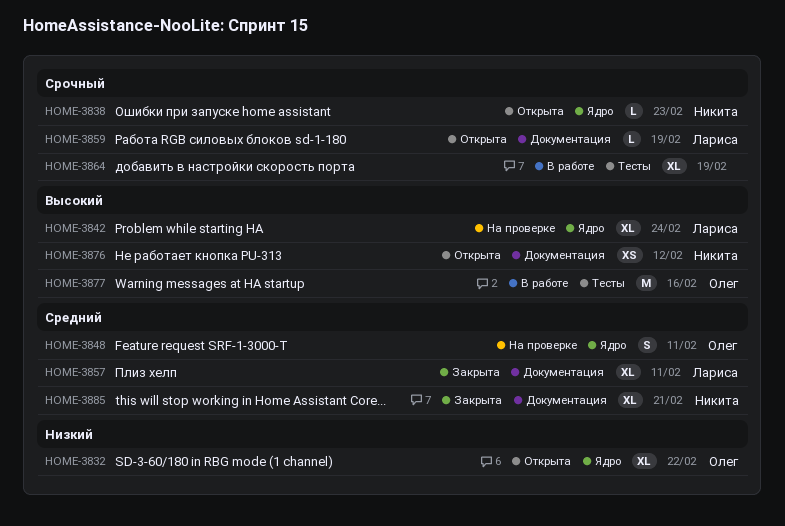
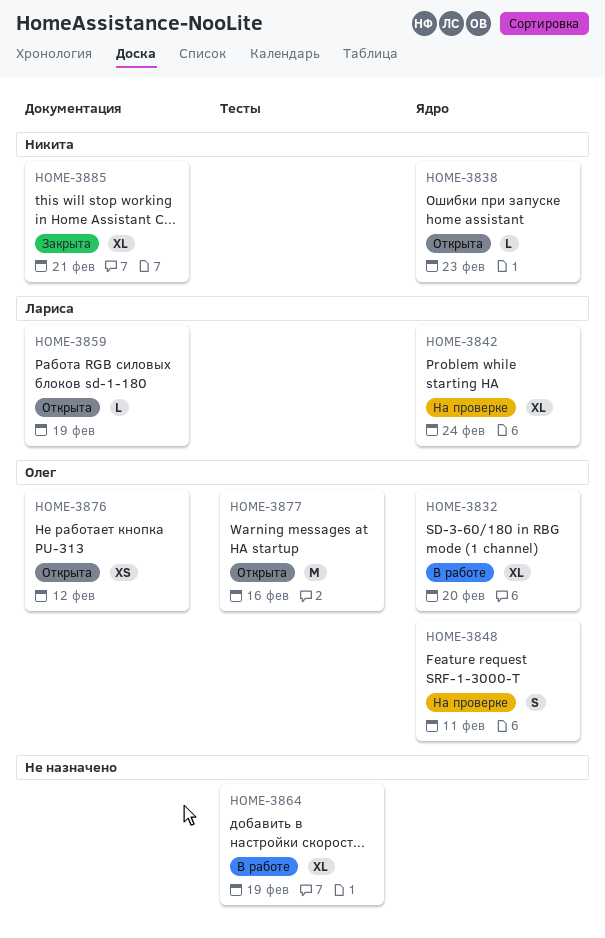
HOME-3832, status: Открыта -> В работе
HOME-3832, due: Feb 22 -> Feb 20
HOME-3857: present -> none
HOME-3876, owner: Никита -> Олег
HOME-3877, status: В работе -> Открыта

